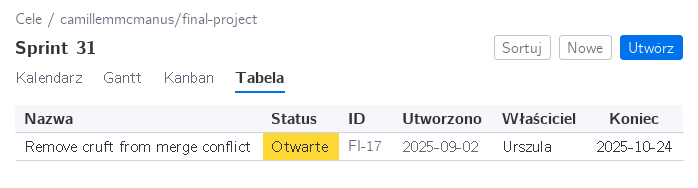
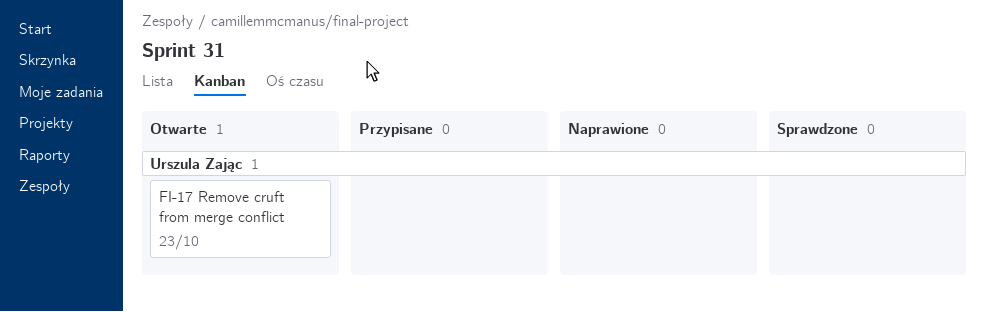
FI-17, due: Oct 24 -> Oct 23

